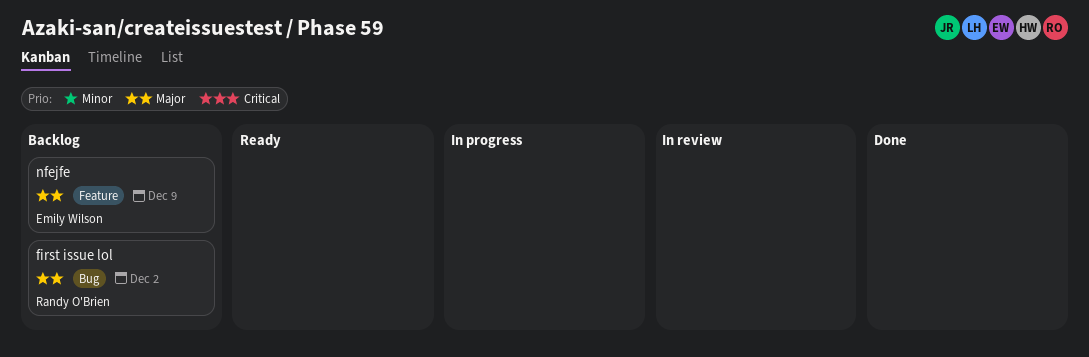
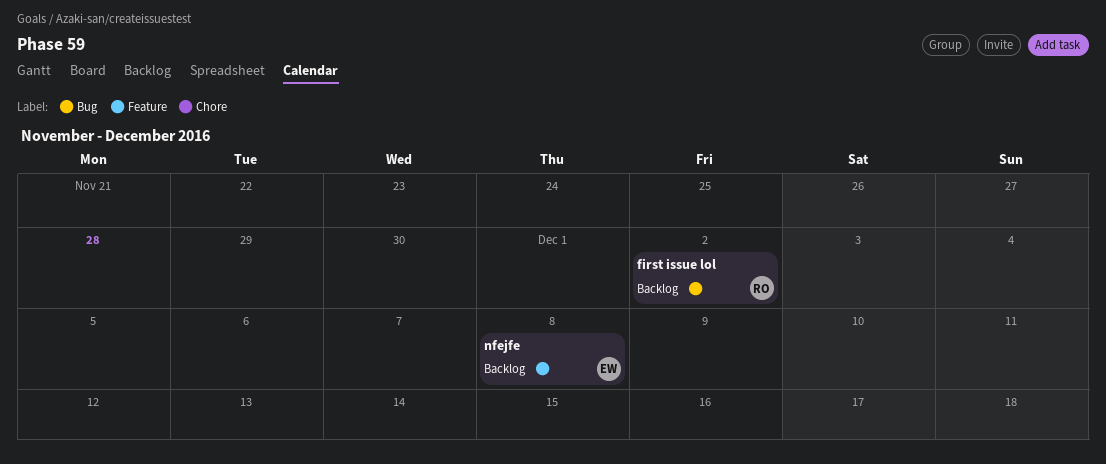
nfejfe, due: Dec 9 -> Dec 8

